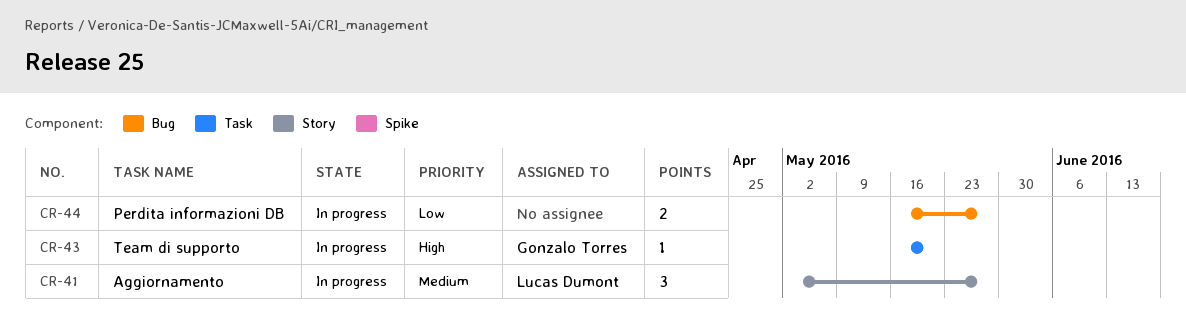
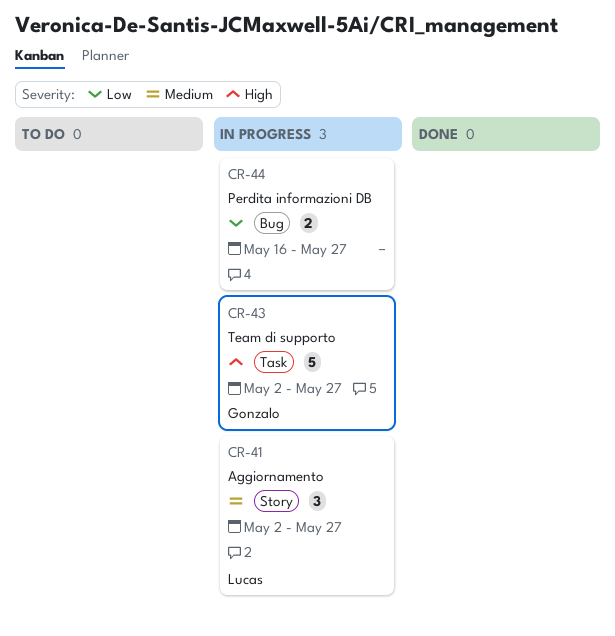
CR-43, estimate: 1 -> 5
CR-43, start: May 16 -> May 2
CR-43, due: May 20 -> May 27

